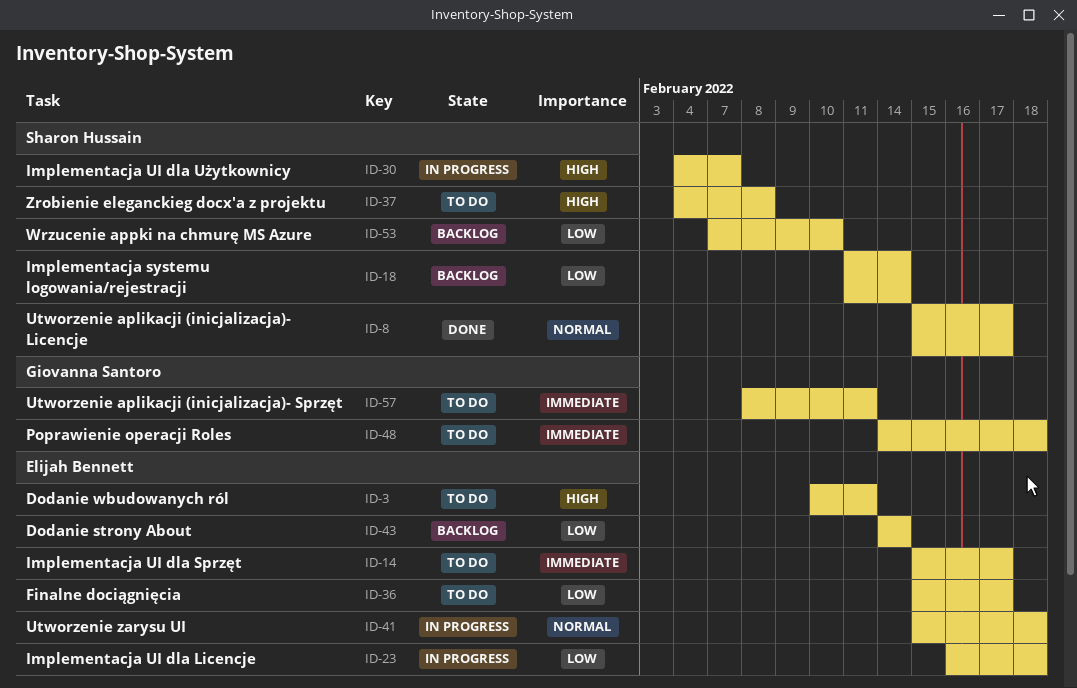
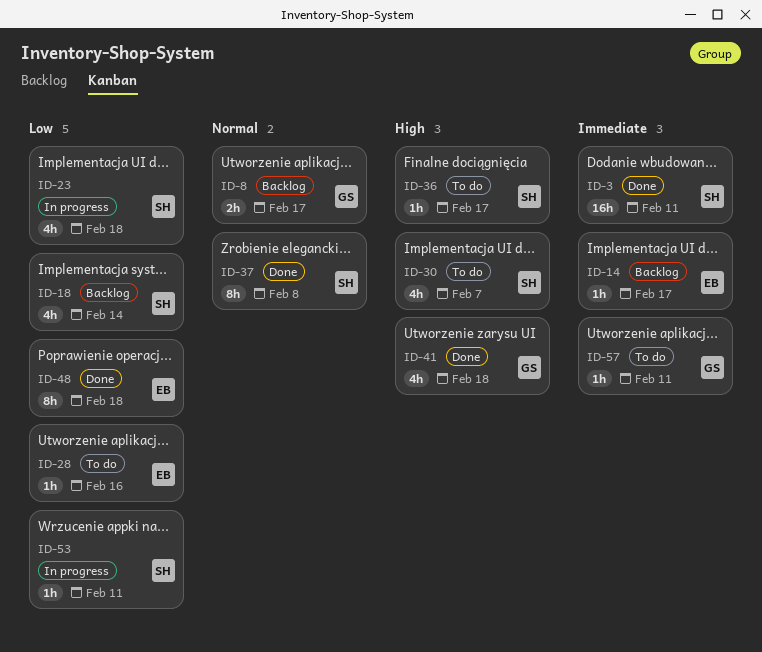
ID-3, status: To do -> Done
ID-3, owner: Elijah Bennett -> Sharon Hussain
ID-3, priority: High -> Immediate
ID-8, status: Done -> Backlog
ID-8, owner: Sharon Hussain -> Giovanna Santoro
ID-14, status: To do -> Backlog
ID-23, owner: Elijah Bennett -> Sharon Hussain
ID-28: none -> present
ID-30, status: In progress -> To do
ID-36, owner: Elijah Bennett -> Sharon Hussain
ID-36, priority: Low -> High
ID-37, status: To do -> Done
ID-37, priority: High -> Normal
ID-41, status: In progress -> Done
ID-41, owner: Elijah Bennett -> Giovanna Santoro
ID-41, priority: Normal -> High
ID-43: present -> none
ID-48, status: To do -> Done
ID-48, owner: Giovanna Santoro -> Elijah Bennett
ID-48, priority: Immediate -> Low
ID-53, status: Backlog -> In progress
ID-53, due: Feb 10 -> Feb 11

